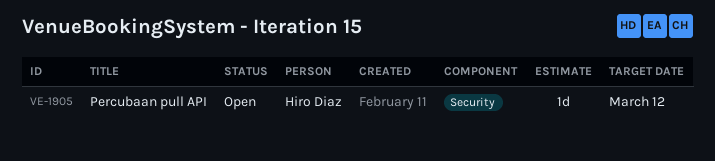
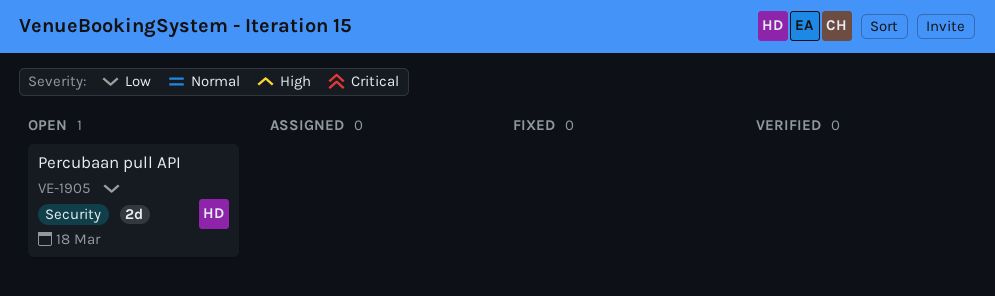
VE-1905, estimate: 1d -> 2d
VE-1905, due: Mar 12 -> Mar 18

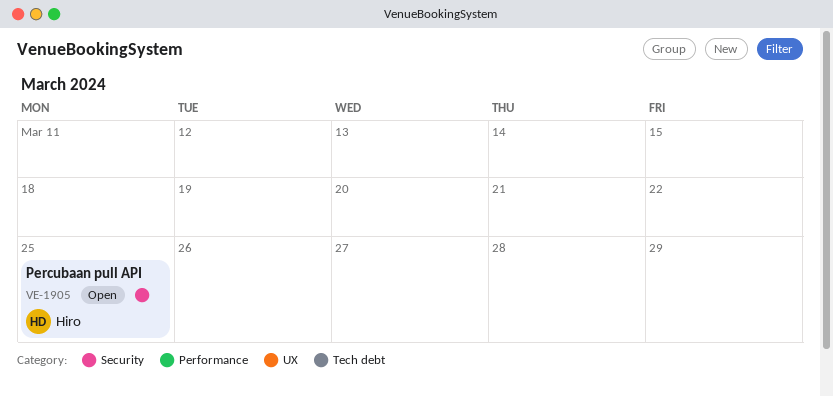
VE-1905, due: Mar 18 -> Mar 25

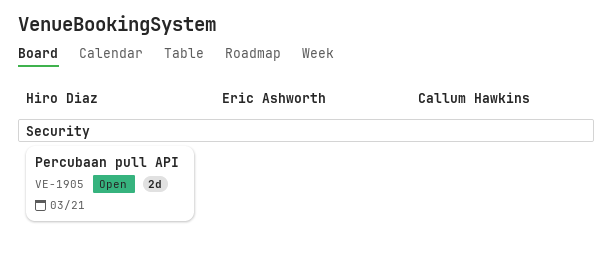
VE-1905, due: Mar 25 -> Mar 21

